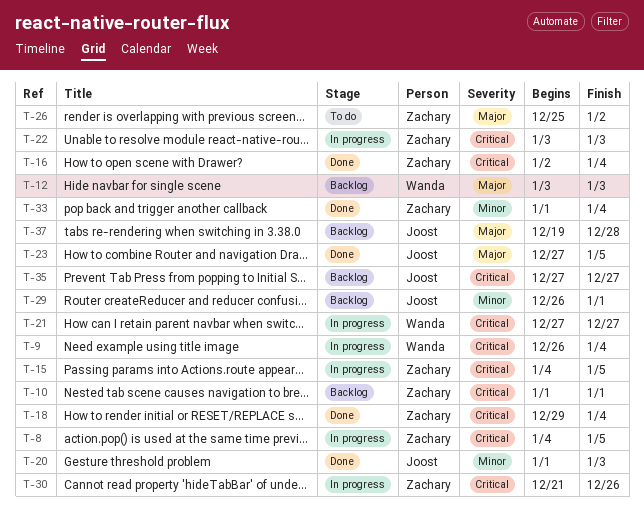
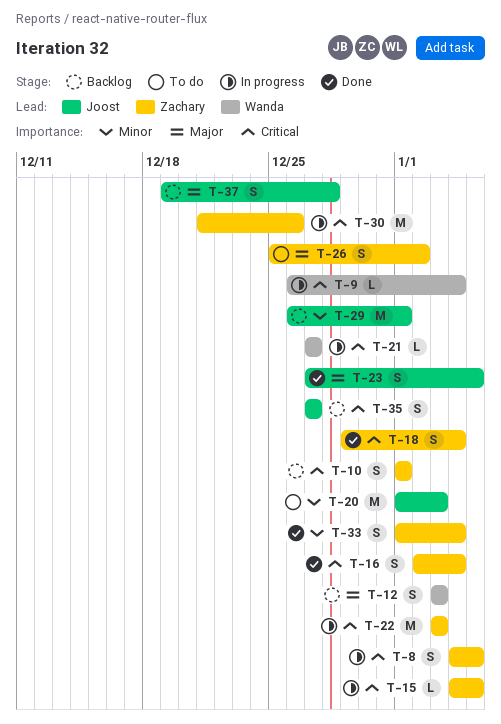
T-20, status: Done -> To do

